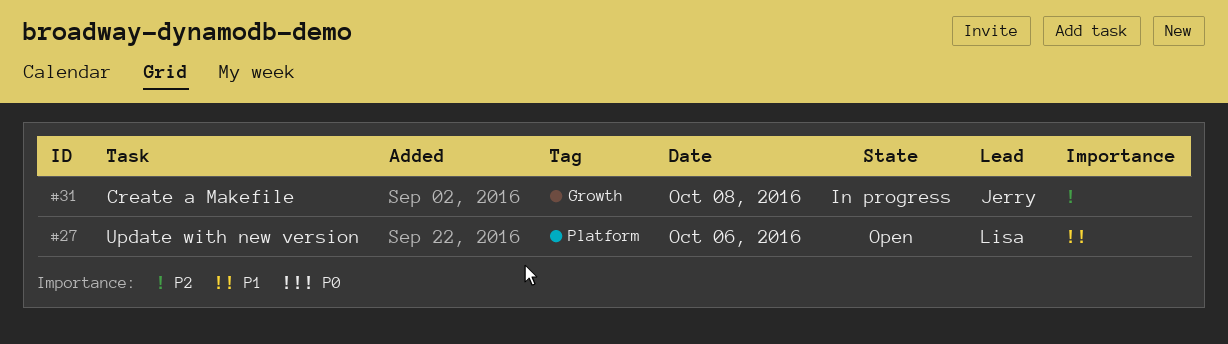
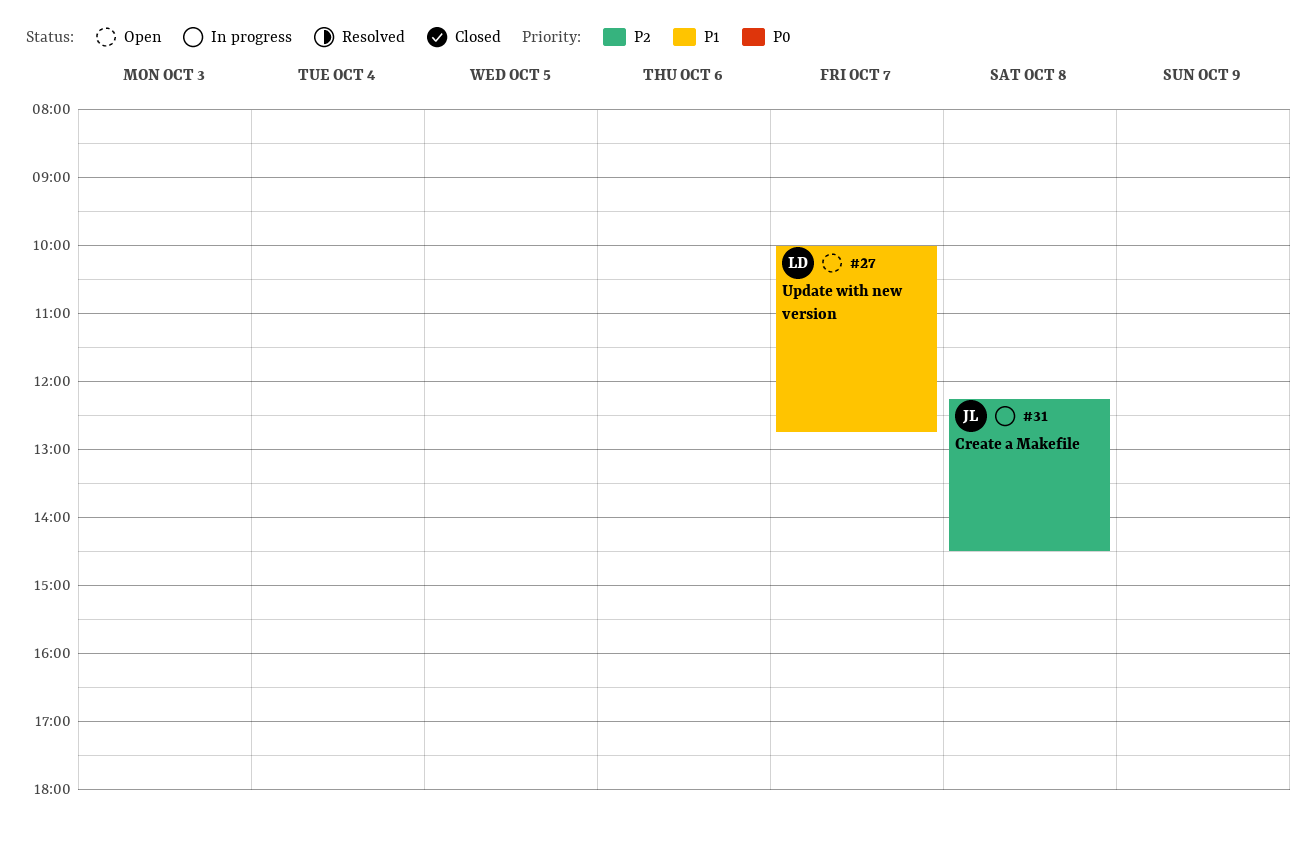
#27, day: Oct 6 -> Oct 7

